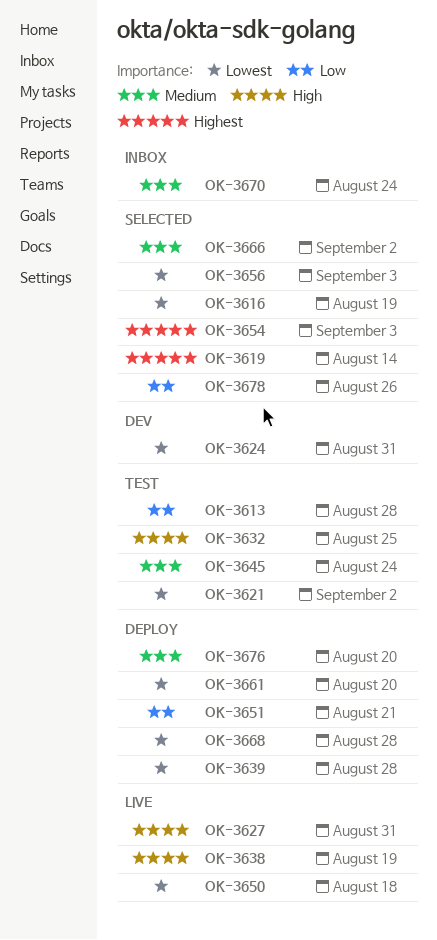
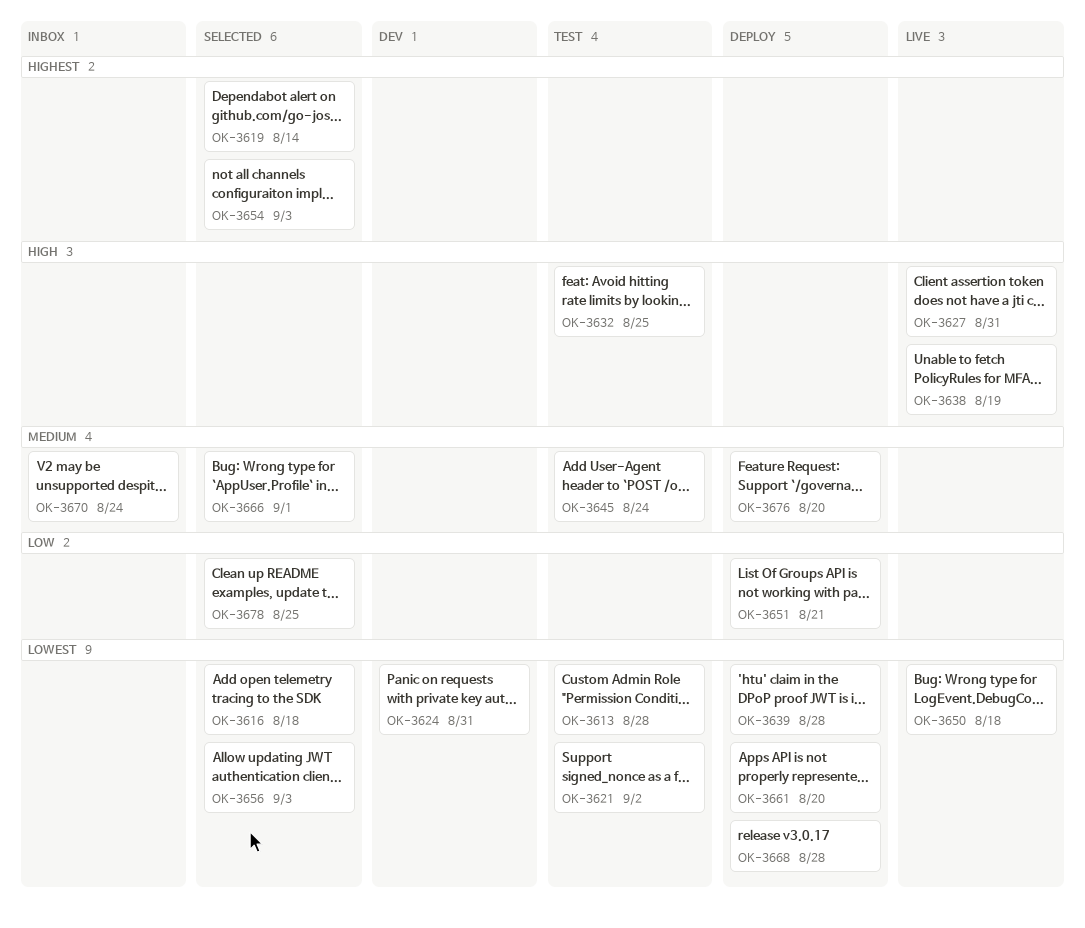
OK-3613, priority: Low -> Lowest
OK-3616, due: Aug 19 -> Aug 18
OK-3666, due: Sep 2 -> Sep 1
OK-3678, due: Aug 26 -> Aug 25

